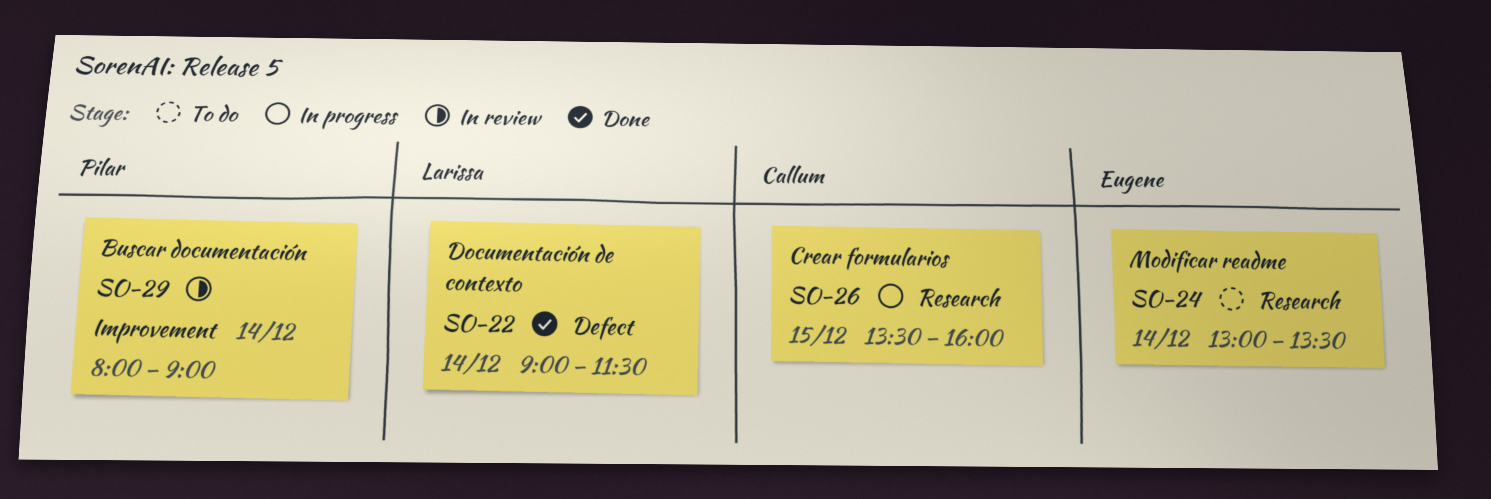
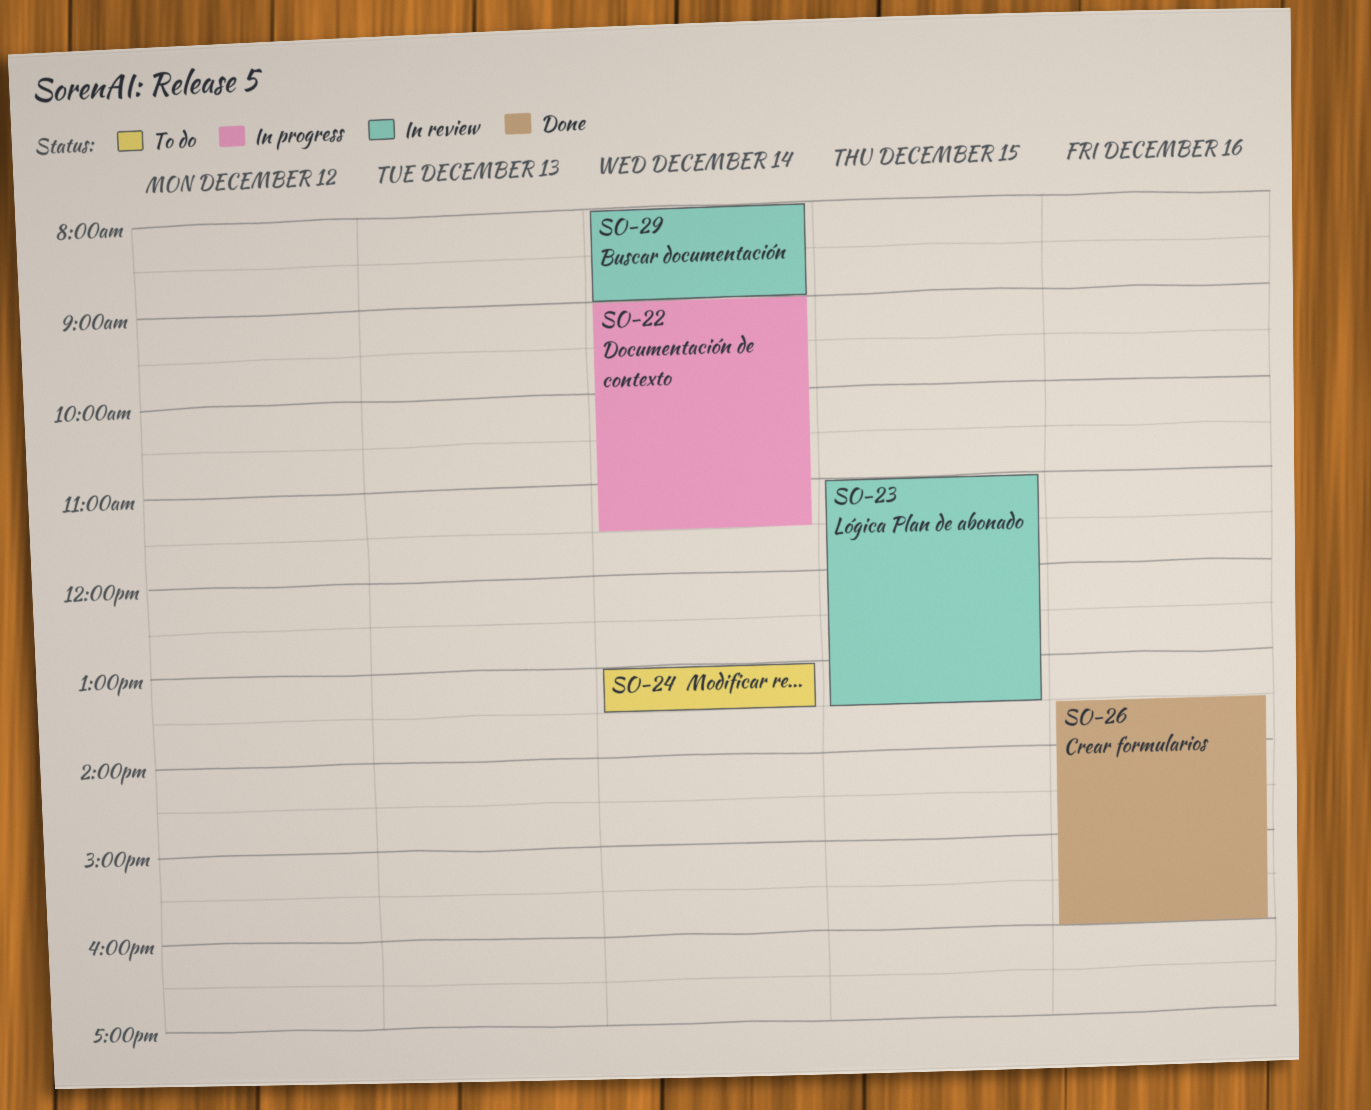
SO-22, status: Done -> In progress
SO-23: none -> present
SO-26, status: In progress -> Done
SO-26, day: Dec 15 -> Dec 16

